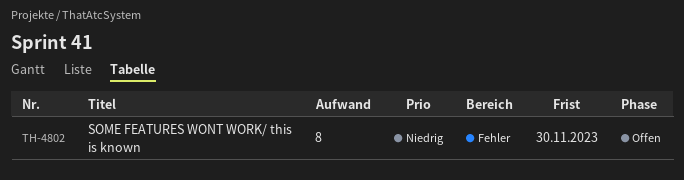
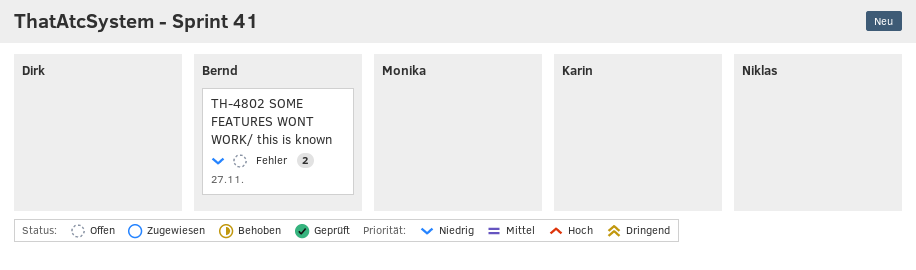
TH-4802, estimate: 8 -> 2
TH-4802, due: Nov 30 -> Nov 27

